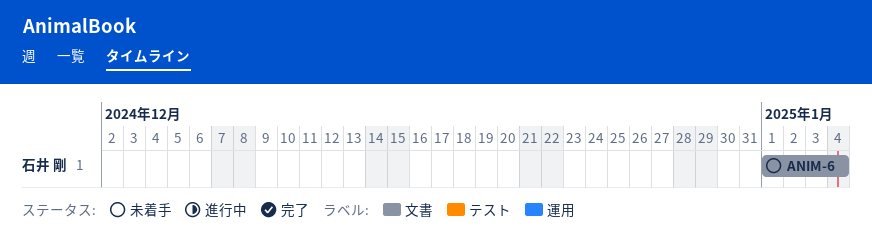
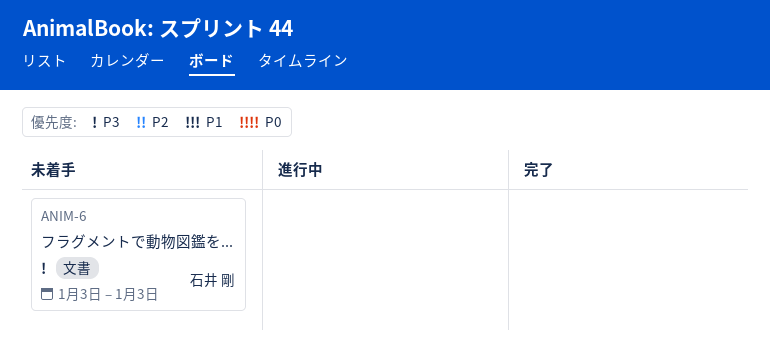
ANIM-6, start: Jan 1 -> Jan 3
ANIM-6, due: Jan 4 -> Jan 3

